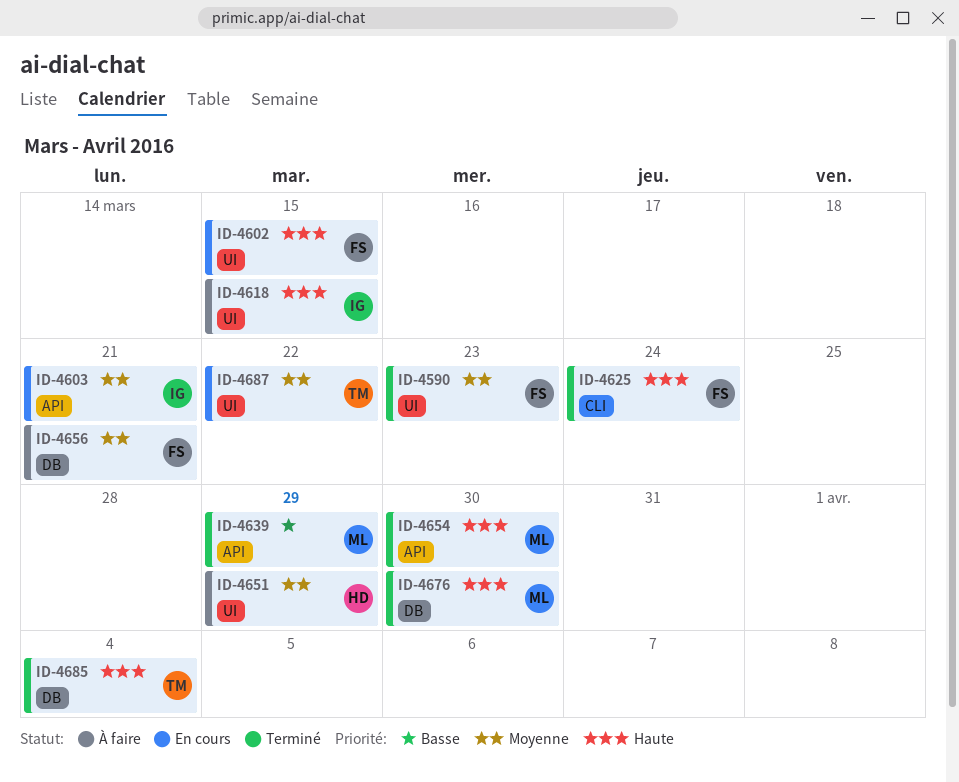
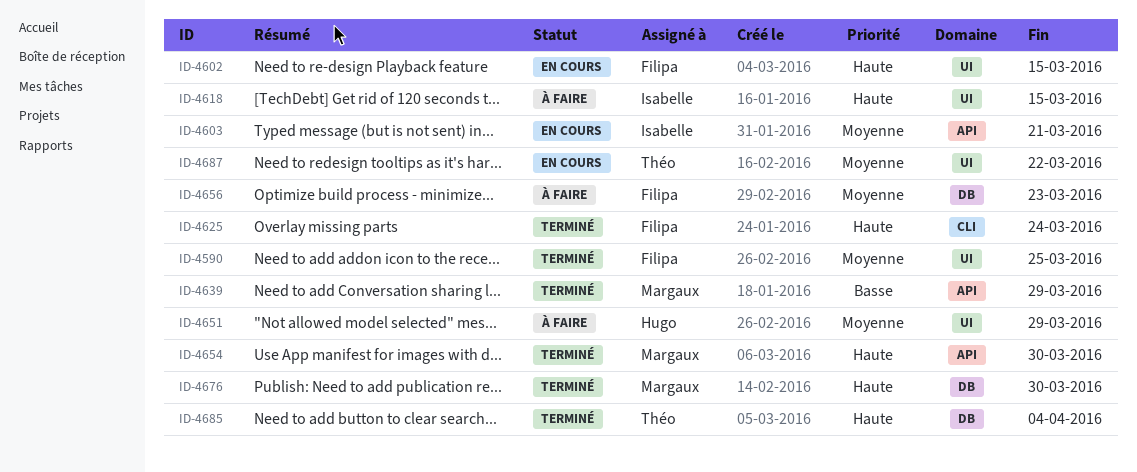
ID-4590, due: Mar 23 -> Mar 25
ID-4656, due: Mar 21 -> Mar 23

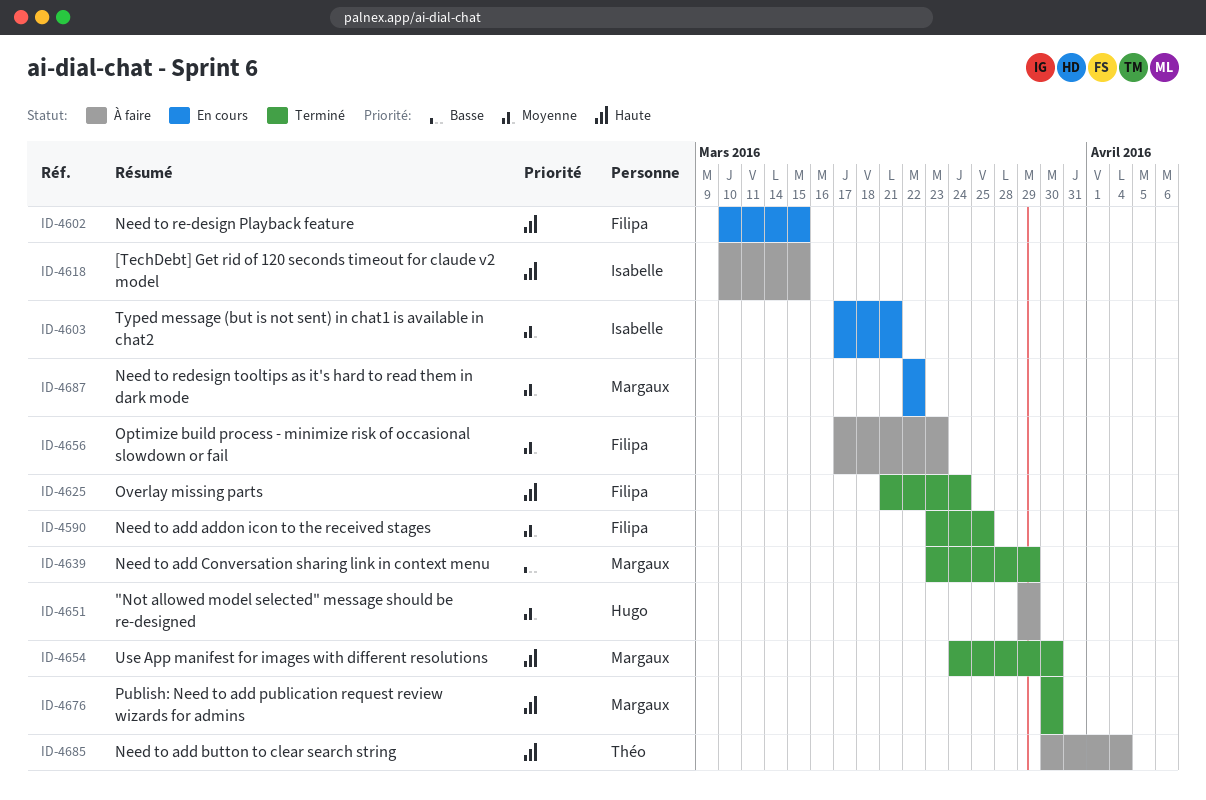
ID-4685, status: Terminé -> À faire
ID-4687, owner: Théo -> Margaux

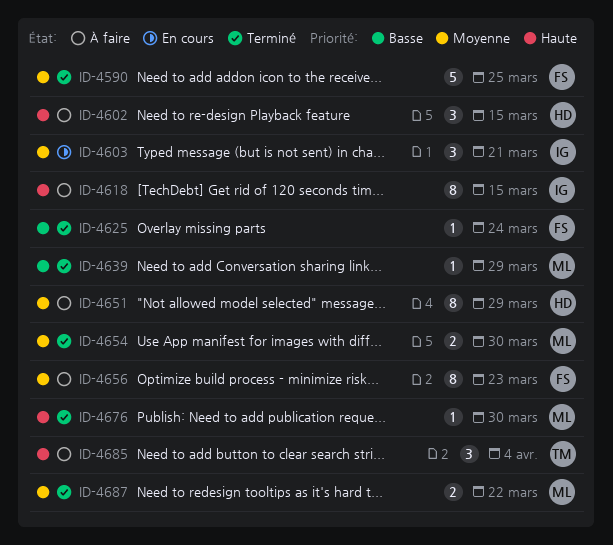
ID-4602, status: En cours -> À faire
ID-4602, owner: Filipa -> Hugo
ID-4625, priority: Haute -> Basse
ID-4654, priority: Haute -> Moyenne
ID-4687, status: En cours -> Terminé

